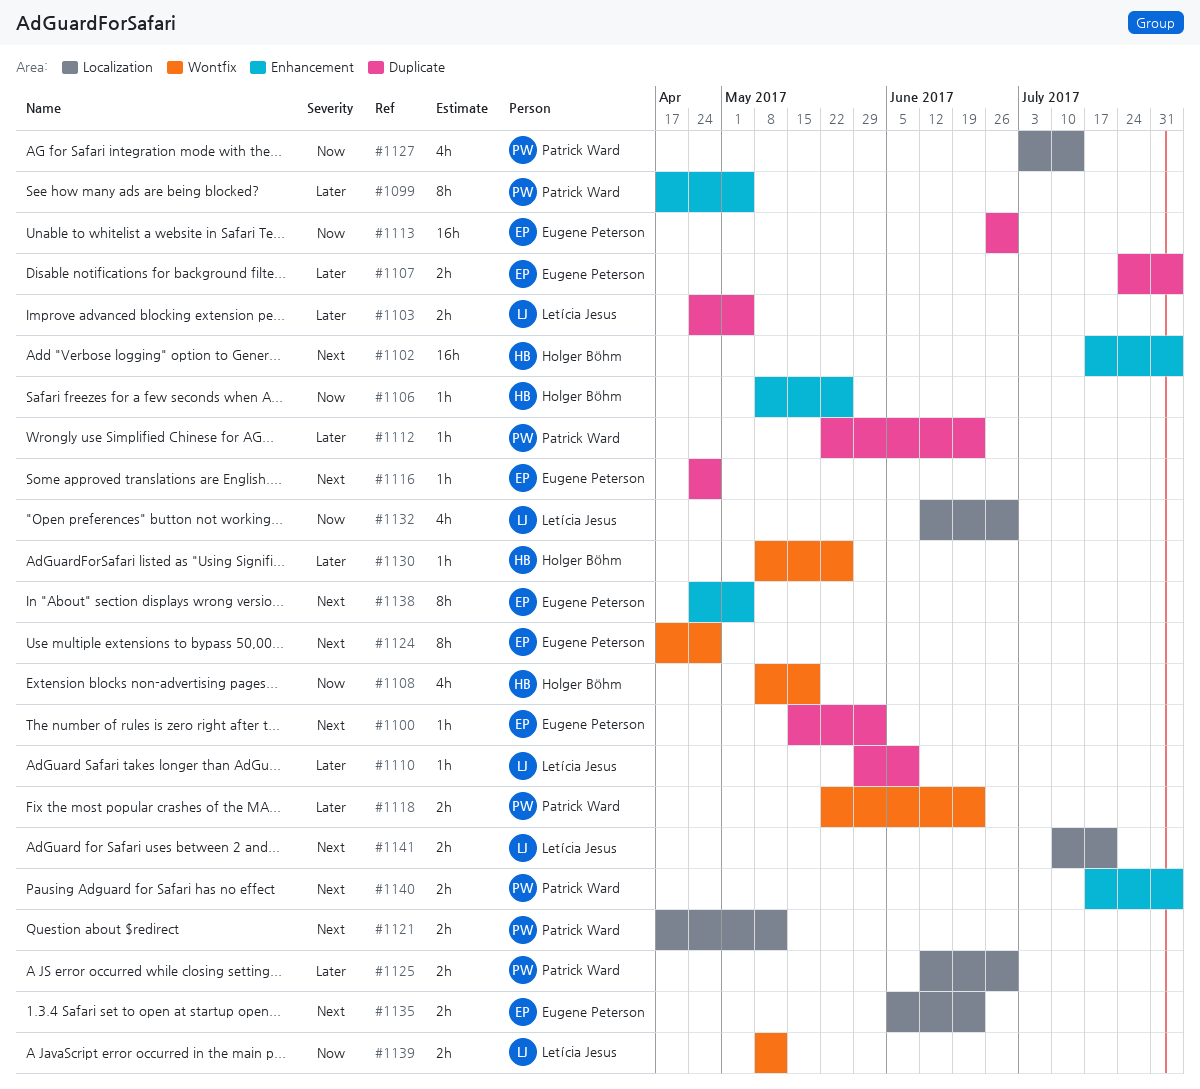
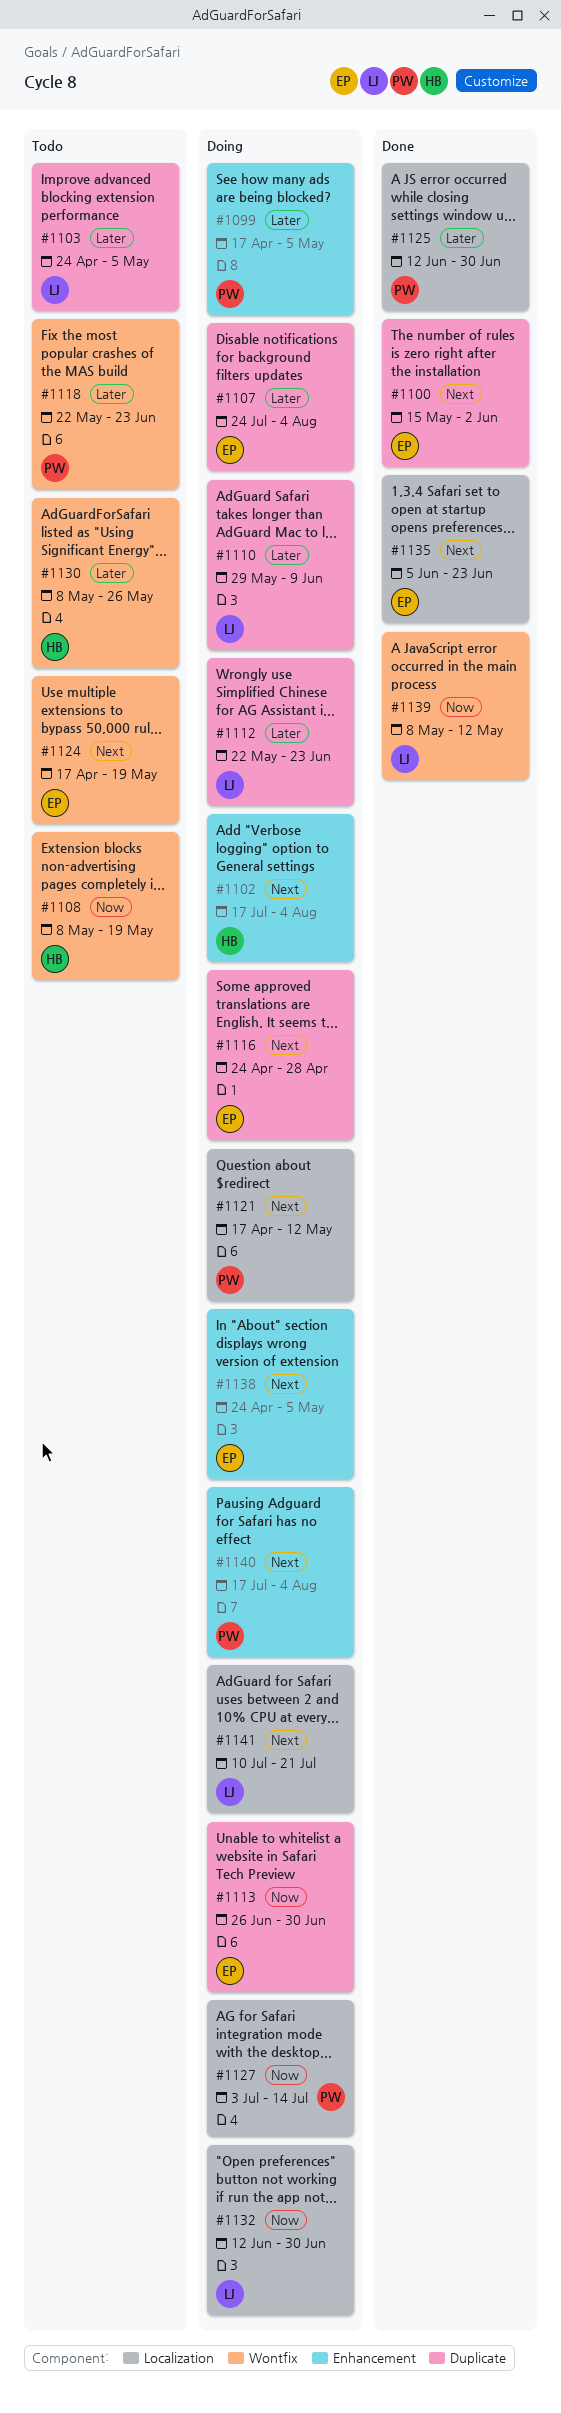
#1106: present -> none
#1112, owner: Patrick Ward -> Letícia Jesus
#1124, due: Apr 28 -> May 19

